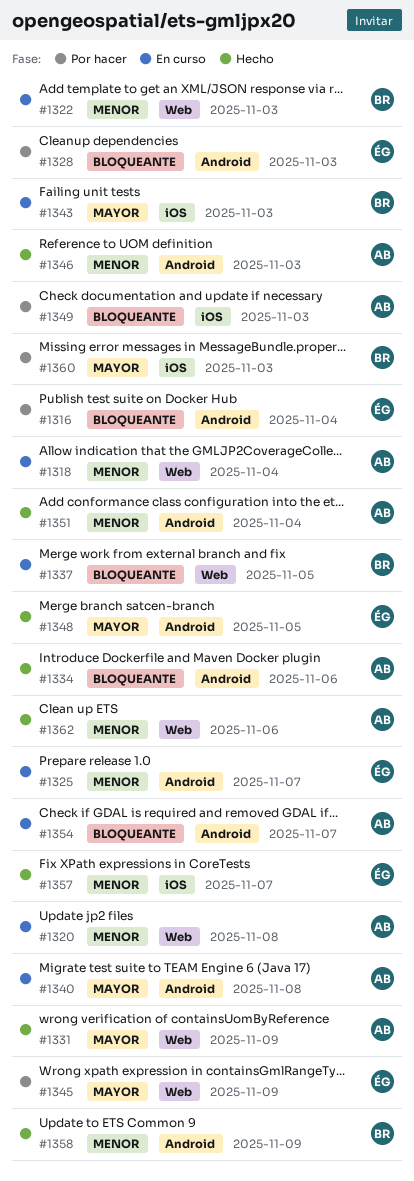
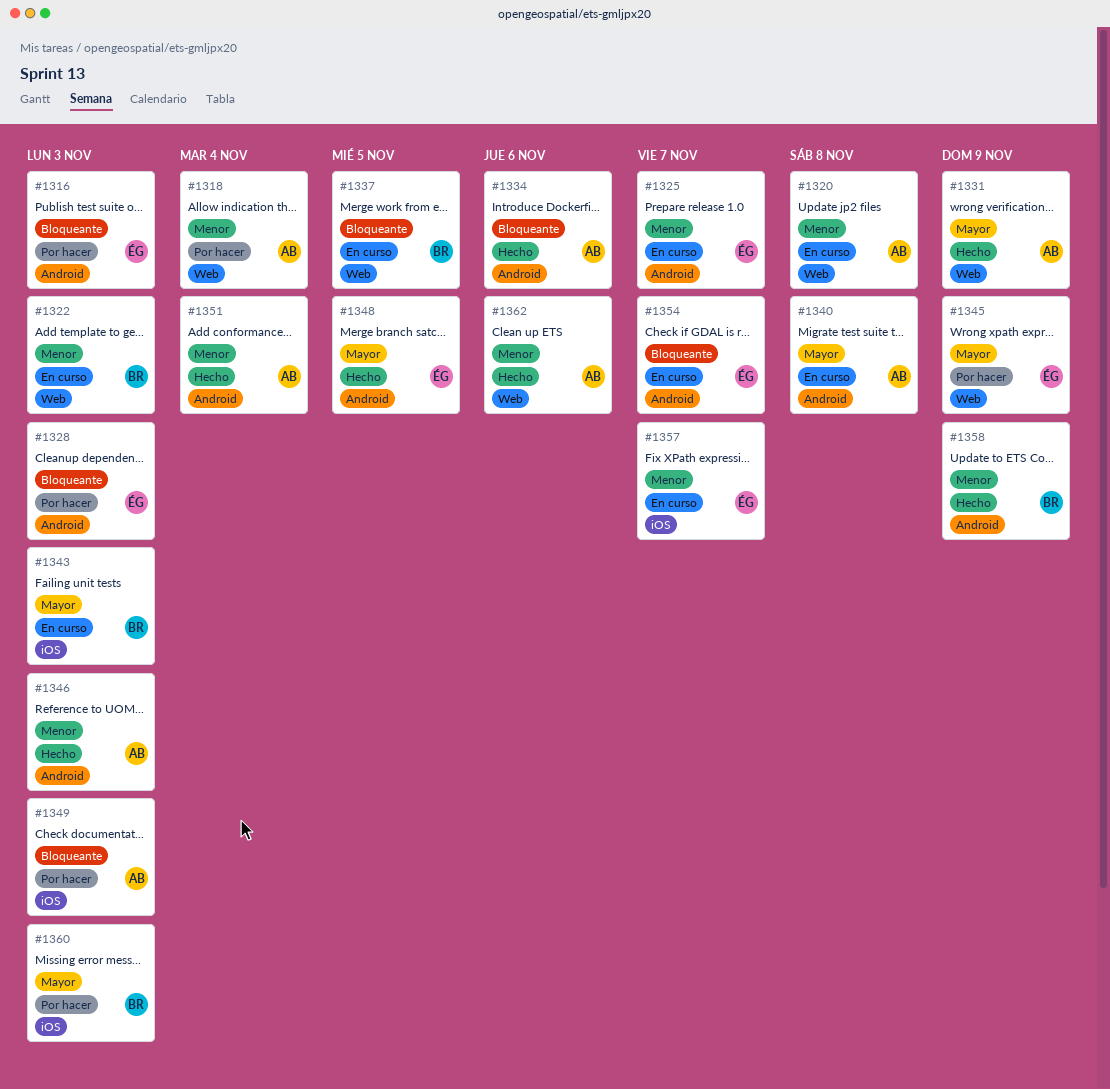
#1316, due: Nov 4 -> Nov 3
#1318, status: En curso -> Por hacer
#1354, owner: AB -> ÉG
#1357, status: Hecho -> En curso

